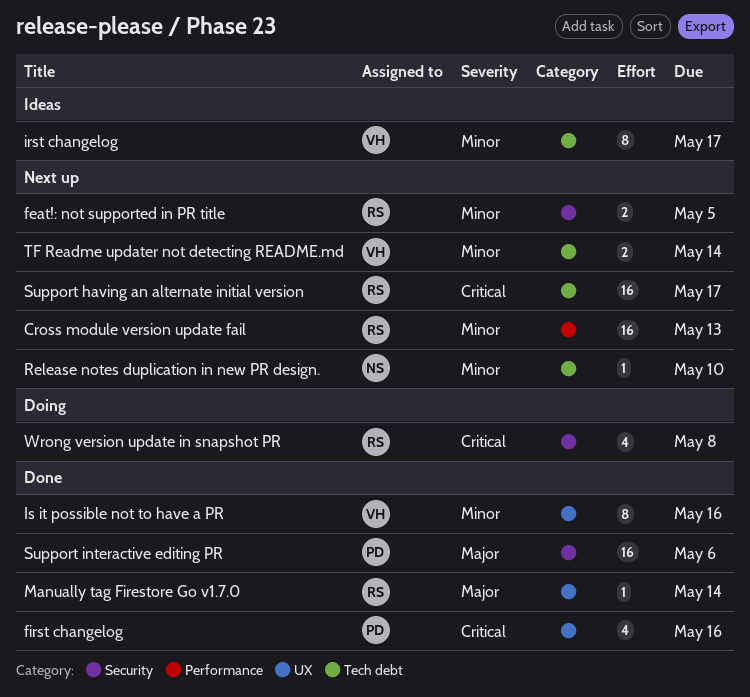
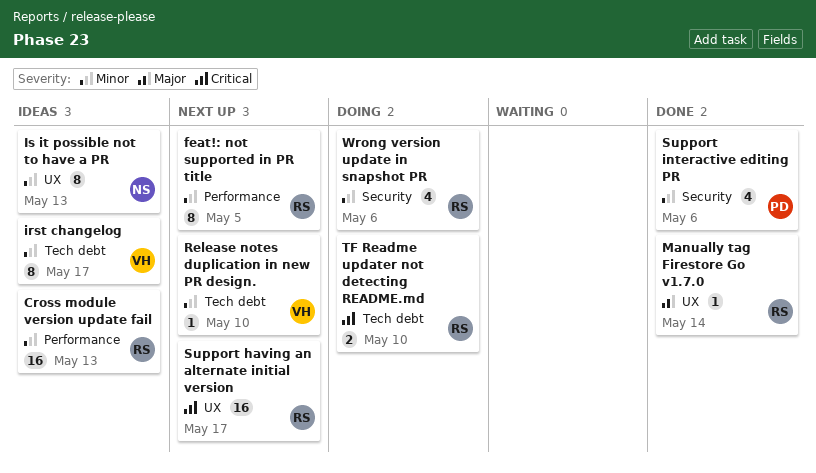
Cross module version update fail, status: Next up -> Ideas
feat!: not supported in PR title, label: Security -> Performance
feat!: not supported in PR title, estimate: 2 -> 8
first changelog: present -> none
Is it possible not to have a PR, status: Done -> Ideas
Is it possible not to have a PR, owner: VH -> NS
Is it possible not to have a PR, due: May 16 -> May 13
Release notes duplication in new PR design., owner: NS -> VH
Support having an alternate initial version, label: Tech debt -> UX
Support interactive editing PR, priority: Major -> Minor
Support interactive editing PR, estimate: 16 -> 4
TF Readme updater not detecting README.md, status: Next up -> Doing
TF Readme updater not detecting README.md, owner: VH -> RS
TF Readme updater not detecting README.md, priority: Minor -> Critical
TF Readme updater not detecting README.md, due: May 14 -> May 10
Wrong version update in snapshot PR, priority: Critical -> Minor
Wrong version update in snapshot PR, due: May 8 -> May 6

